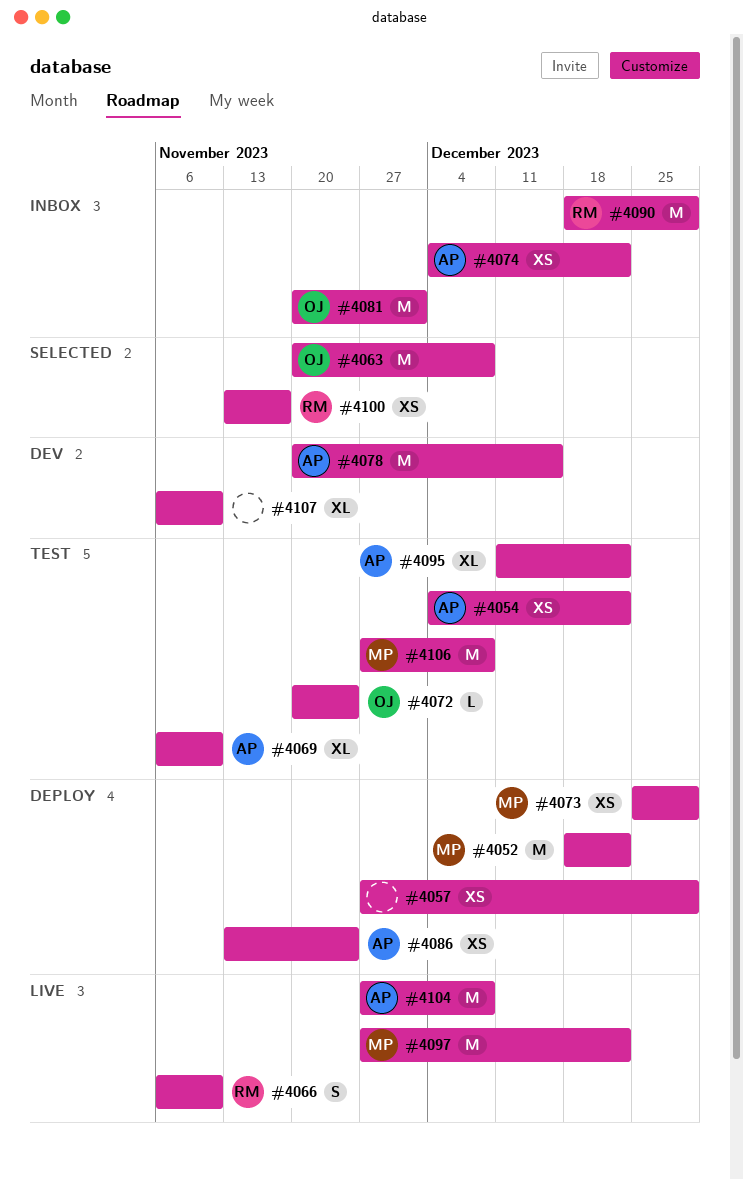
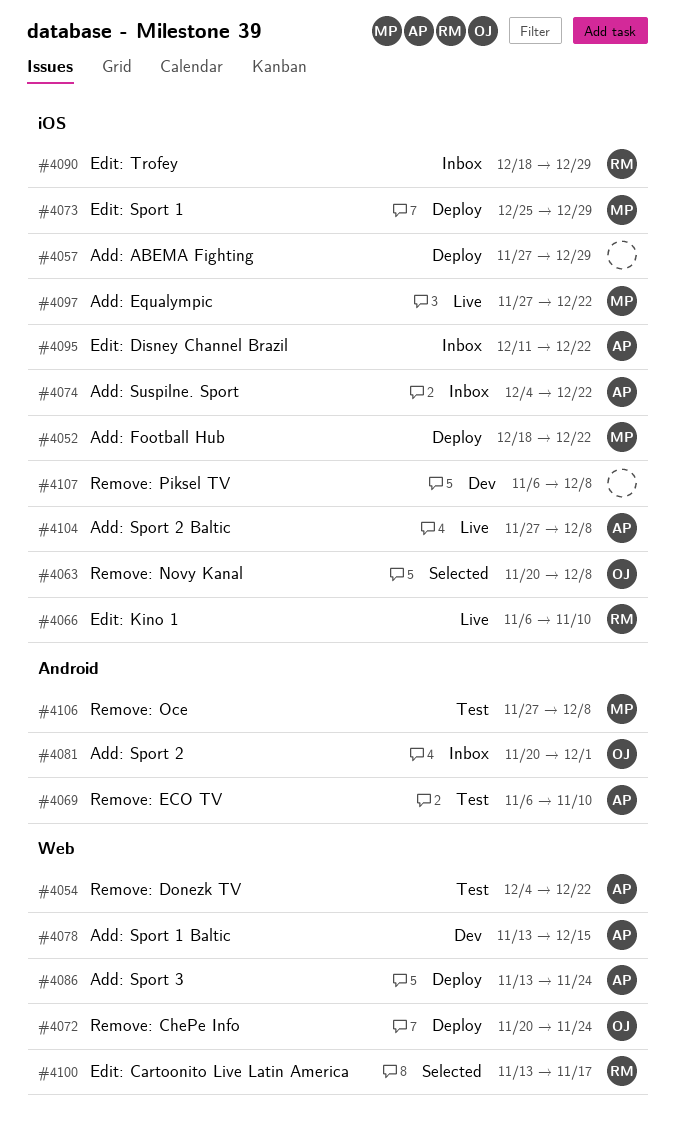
#4072, status: Test -> Deploy
#4078, start: Nov 20 -> Nov 13
#4095, status: Test -> Inbox
#4107, due: Nov 10 -> Dec 8

